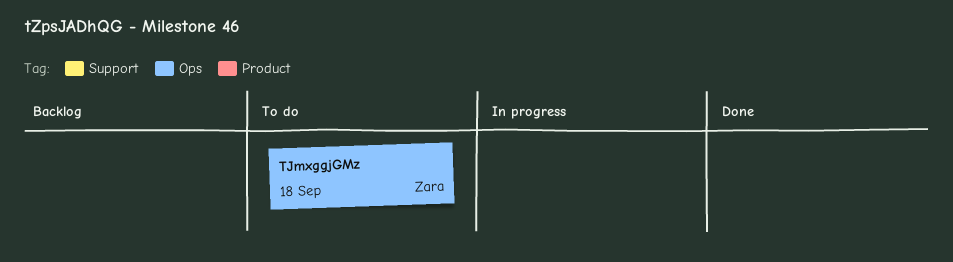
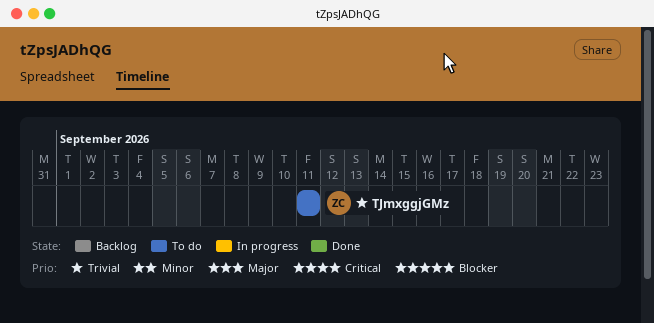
TJmxggjGMz, due: Sep 18 -> Sep 11

